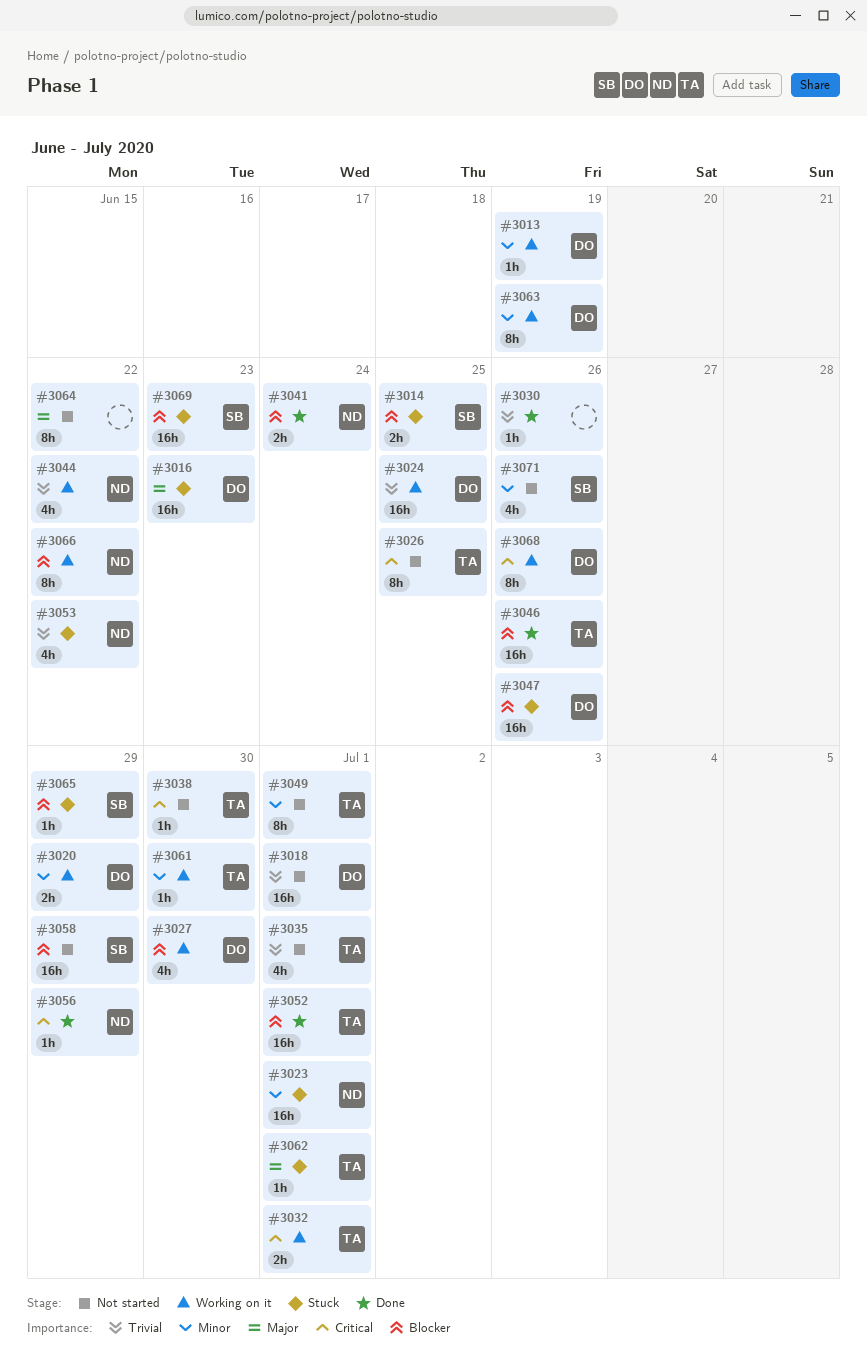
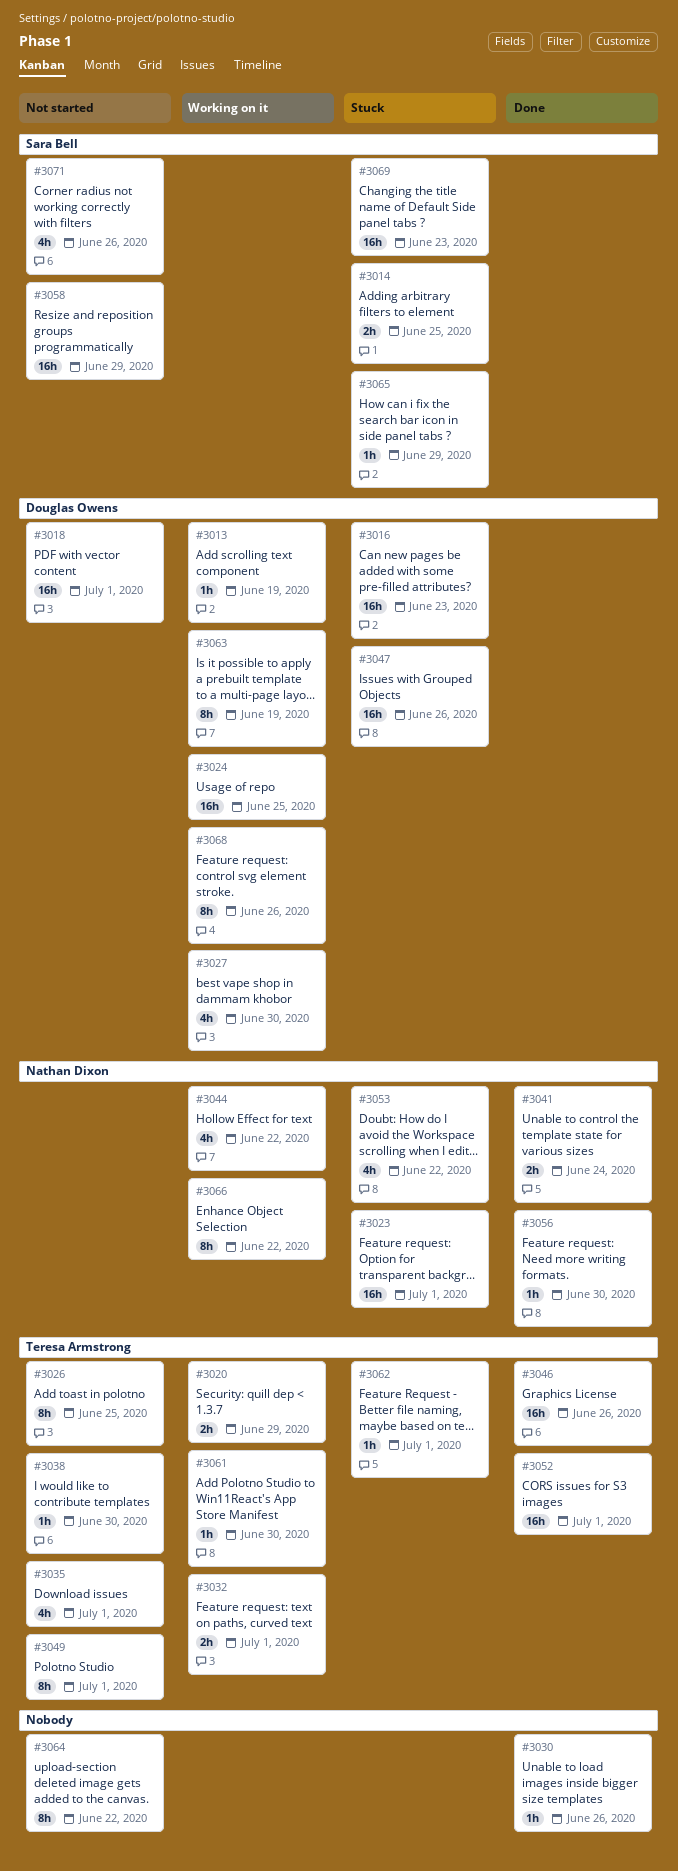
#3020, owner: Douglas Owens -> Teresa Armstrong
#3056, due: Jun 29 -> Jun 30

